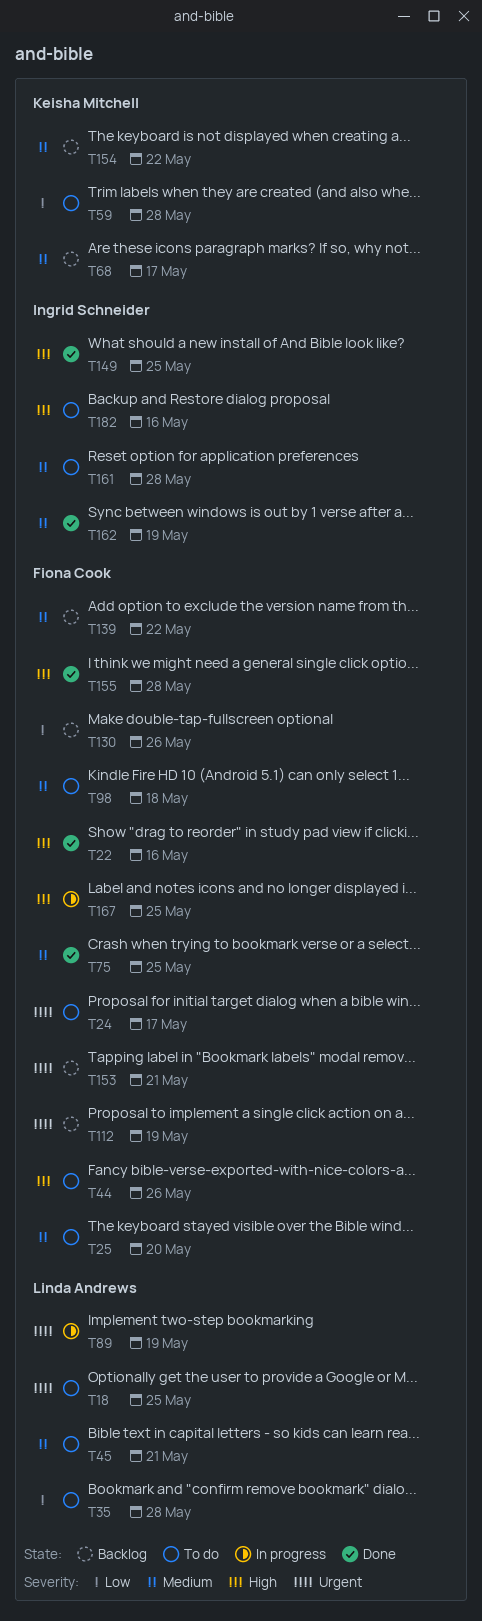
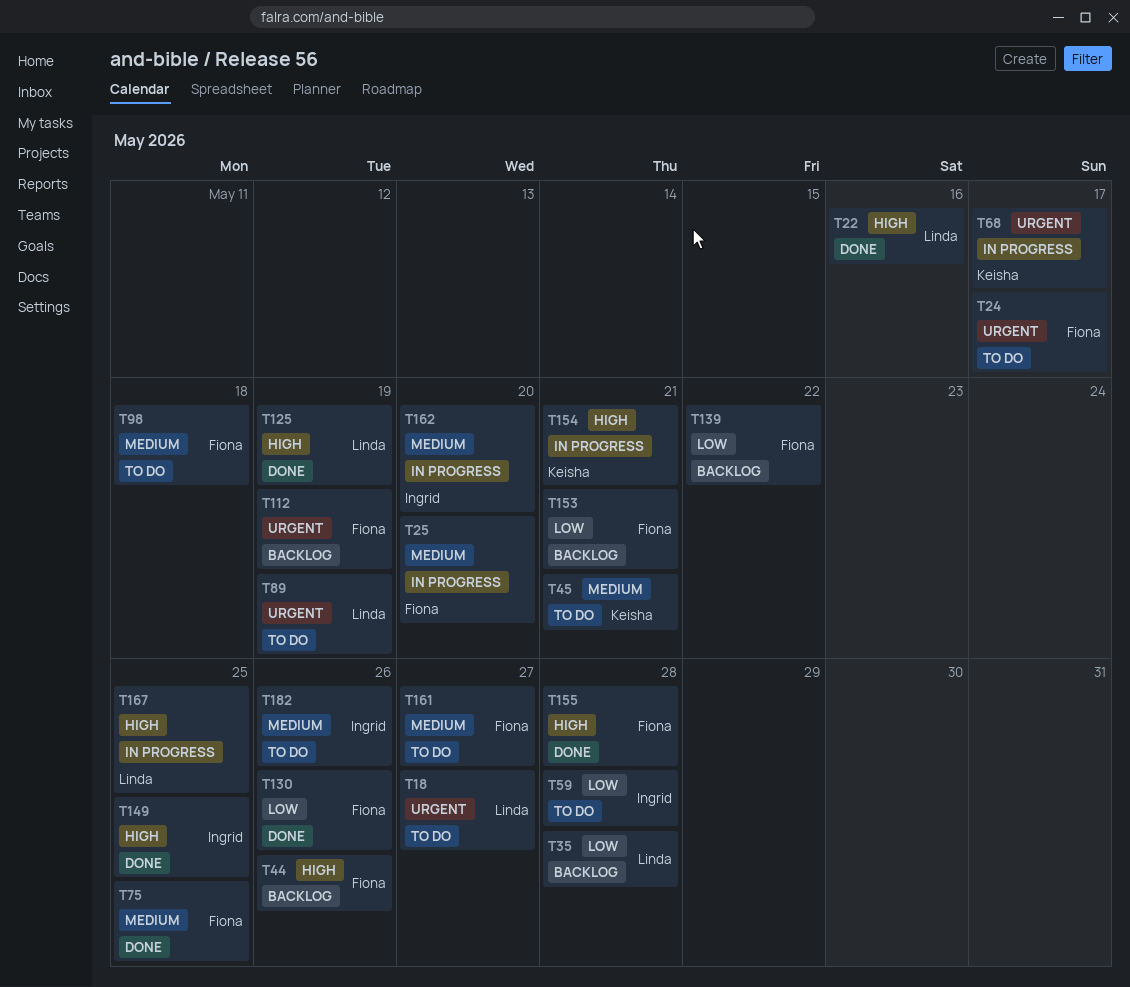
T18, due: May 25 -> May 27
T22, owner: Fiona Cook -> Linda Andrews
T25, status: To do -> In progress
T35, status: To do -> Backlog
T44, status: To do -> Backlog
T45, owner: Linda Andrews -> Keisha Mitchell
T59, owner: Keisha Mitchell -> Ingrid Schneider
T68, status: Backlog -> In progress
T68, priority: Medium -> Urgent
T89, status: In progress -> To do
T125: none -> present
T130, status: Backlog -> Done
T139, priority: Medium -> Low
T153, priority: Urgent -> Low
T154, status: Backlog -> In progress
T154, priority: Medium -> High
T154, due: May 22 -> May 21
T161, owner: Ingrid Schneider -> Fiona Cook
T161, due: May 28 -> May 27
T162, status: Done -> In progress
T162, due: May 19 -> May 20
T167, owner: Fiona Cook -> Linda Andrews
T182, priority: High -> Medium
T182, due: May 16 -> May 26

